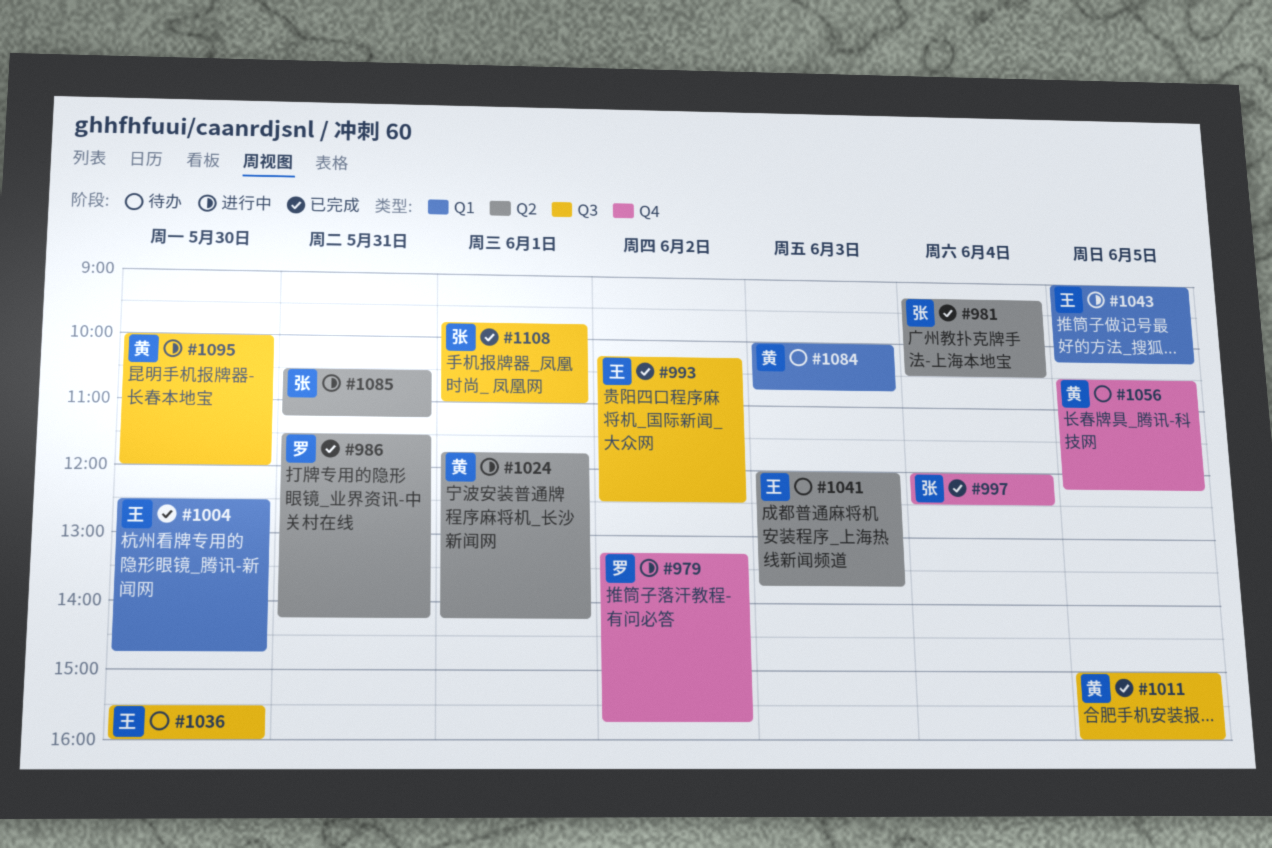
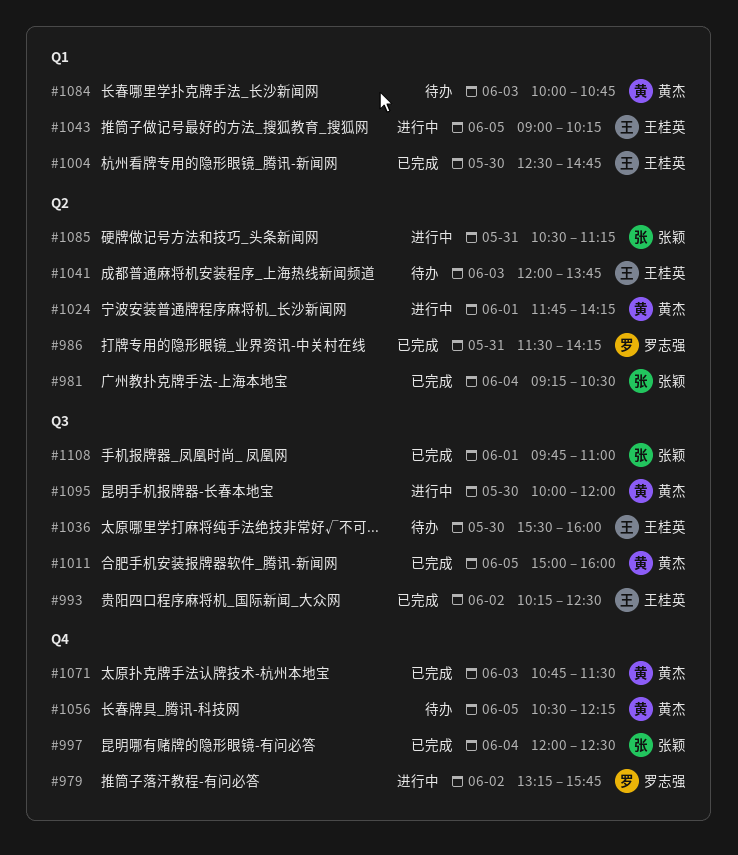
#1071: none -> present

